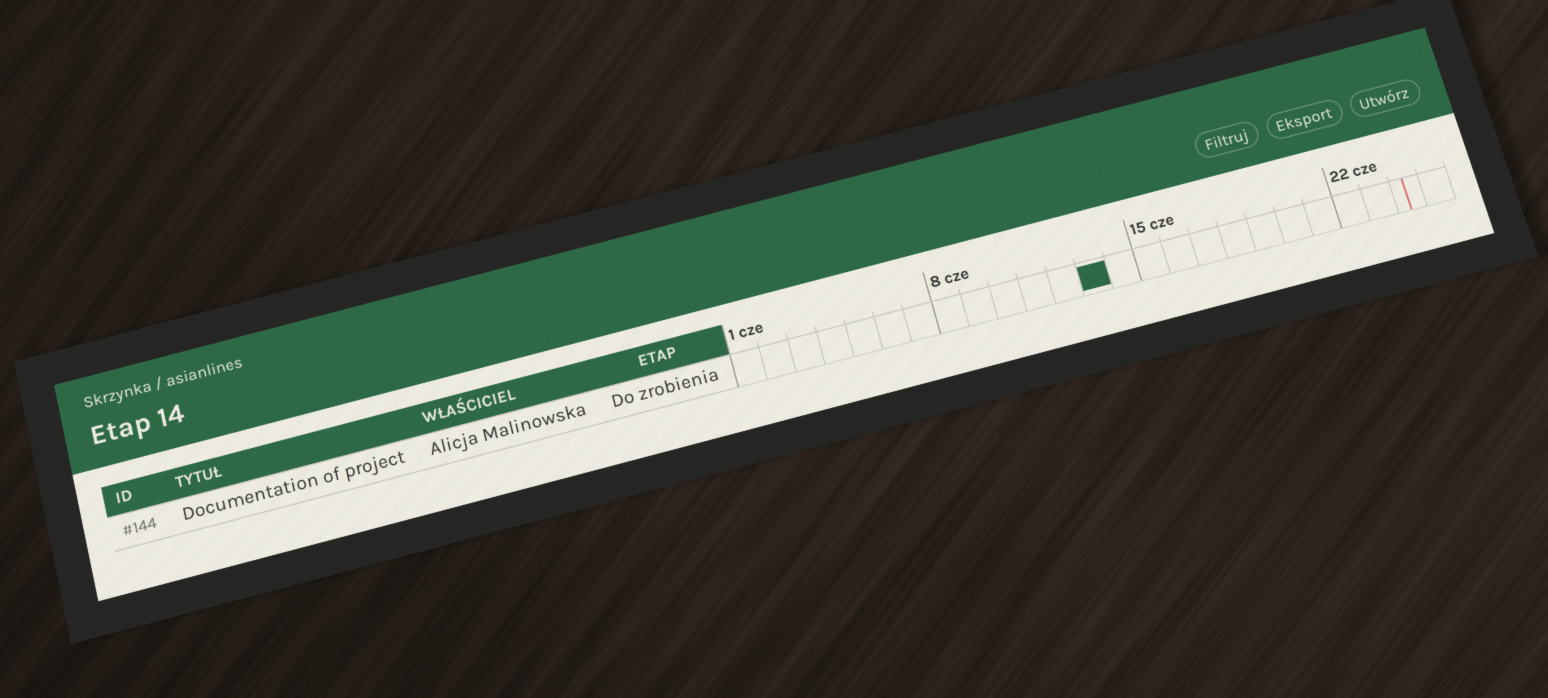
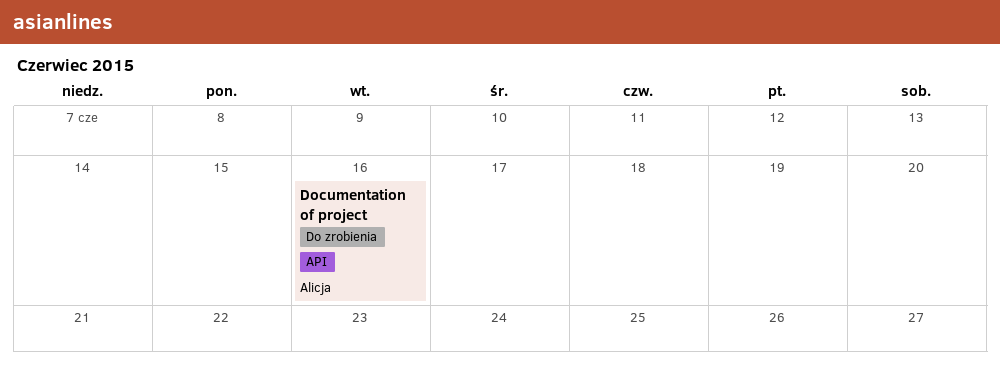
Documentation of project, due: Jun 13 -> Jun 16

